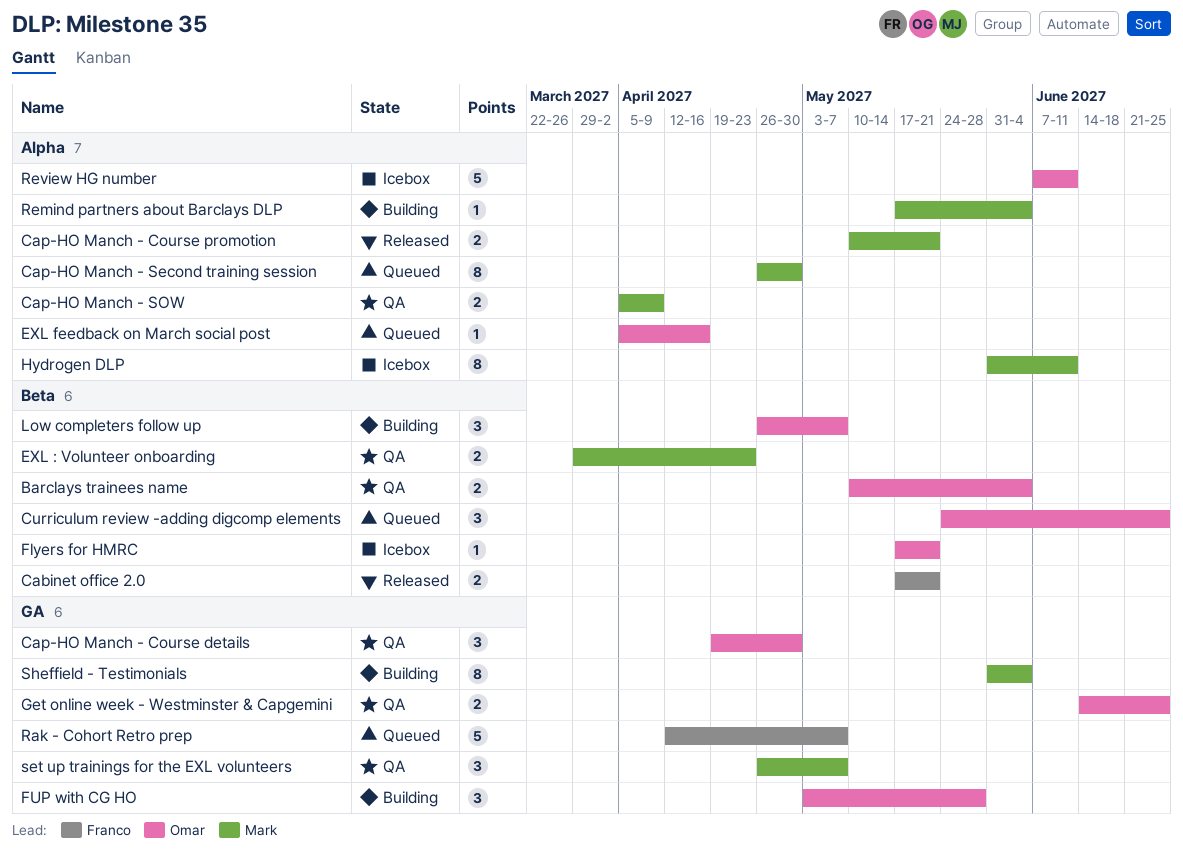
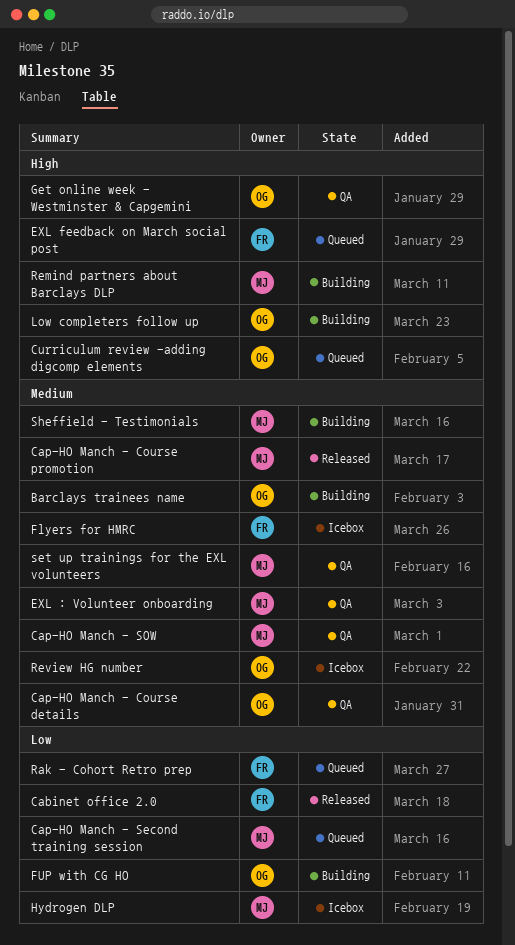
Barclays trainees name, status: QA -> Building
EXL feedback on March social post, owner: Omar -> Franco
Flyers for HMRC, owner: Omar -> Franco

